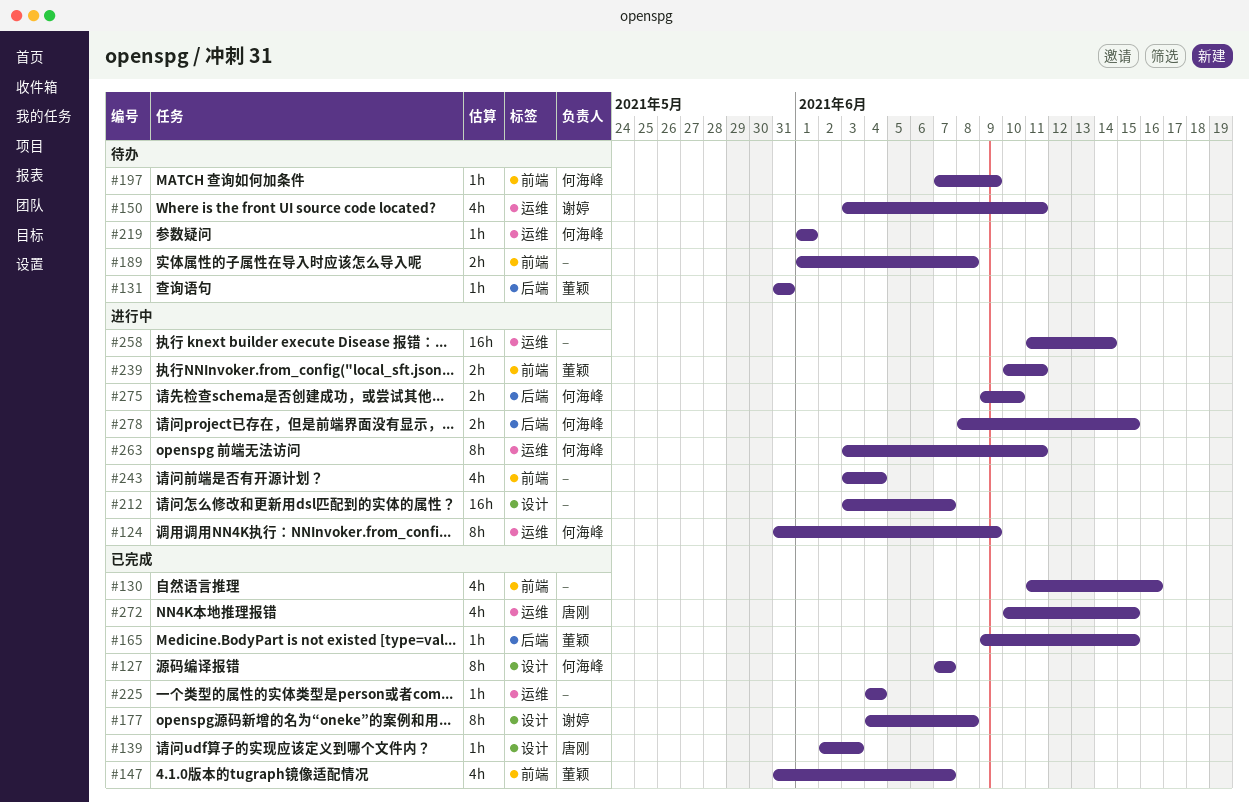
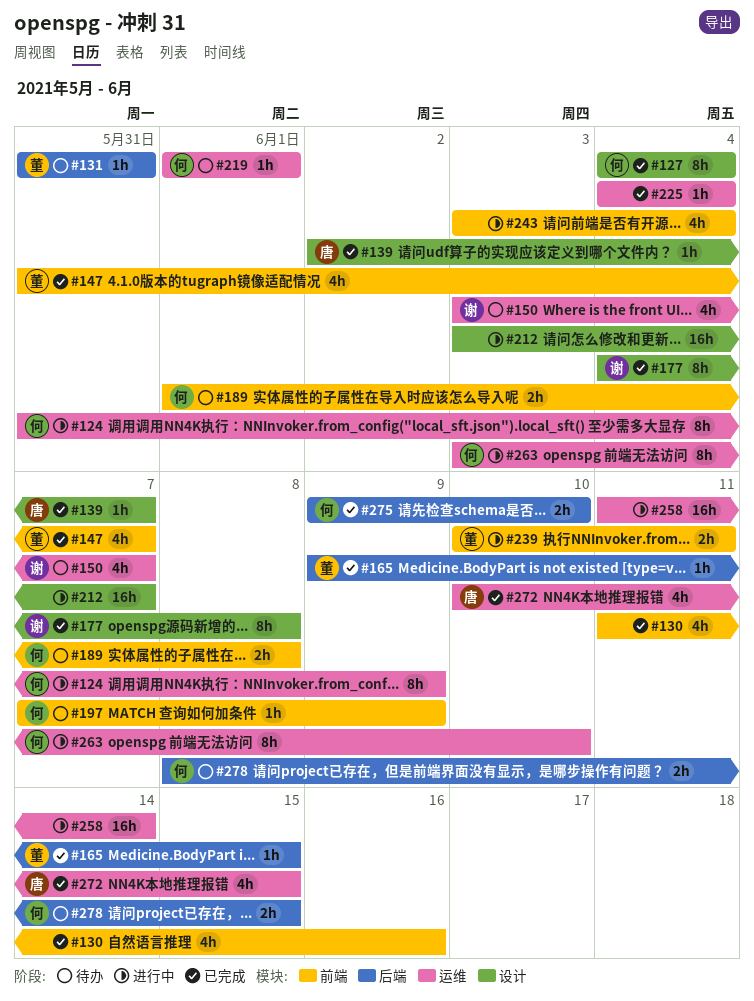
#127, start: Jun 7 -> Jun 4
#127, due: Jun 7 -> Jun 4
#139, due: Jun 3 -> Jun 7
#150, due: Jun 11 -> Jun 7
#189, owner: none -> 何海峰
#263, due: Jun 11 -> Jun 10
#275, status: 进行中 -> 已完成
#278, status: 进行中 -> 待办

